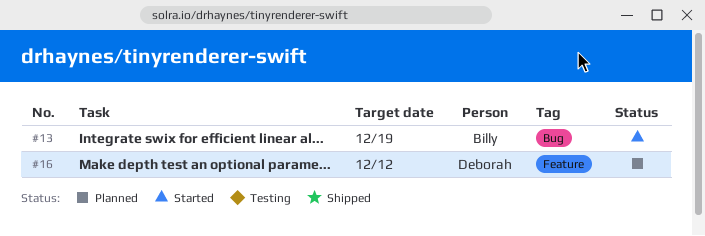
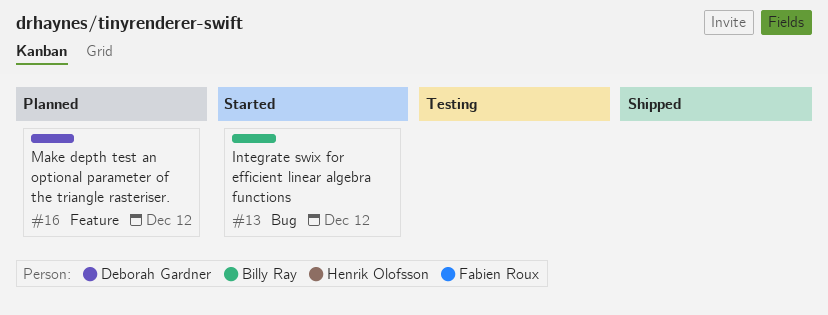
#13, due: Dec 19 -> Dec 12

